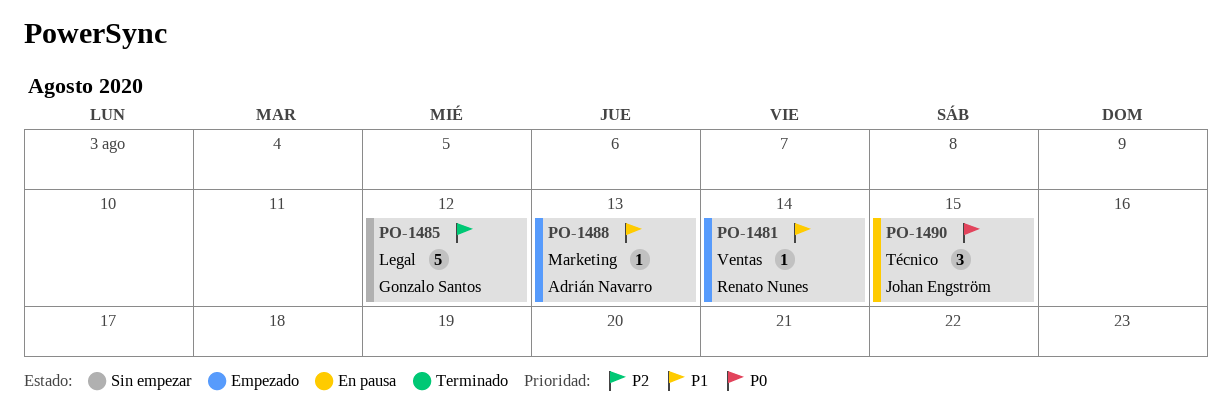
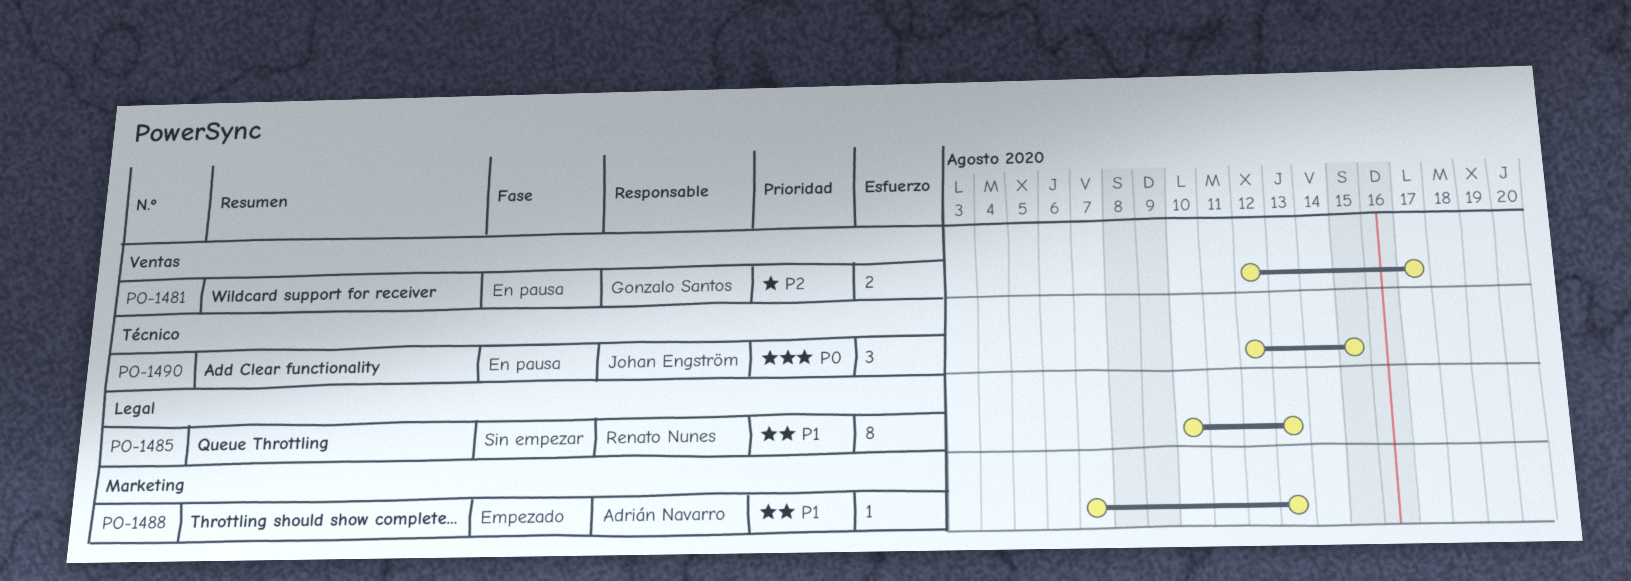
PO-1481, status: Empezado -> En pausa
PO-1481, owner: Renato Nunes -> Gonzalo Santos
PO-1481, priority: P1 -> P2
PO-1481, estimate: 1 -> 2
PO-1481, due: Aug 14 -> Aug 17
PO-1485, owner: Gonzalo Santos -> Renato Nunes
PO-1485, priority: P2 -> P1
PO-1485, estimate: 5 -> 8
PO-1485, due: Aug 12 -> Aug 13

